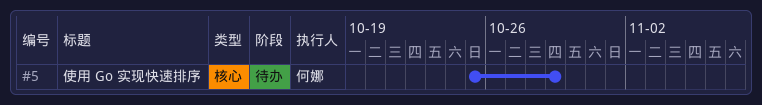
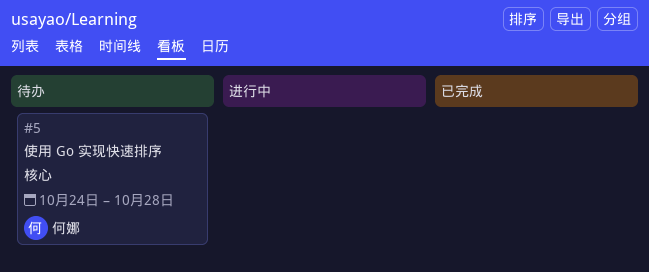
#5, start: Oct 25 -> Oct 24
#5, due: Oct 29 -> Oct 28

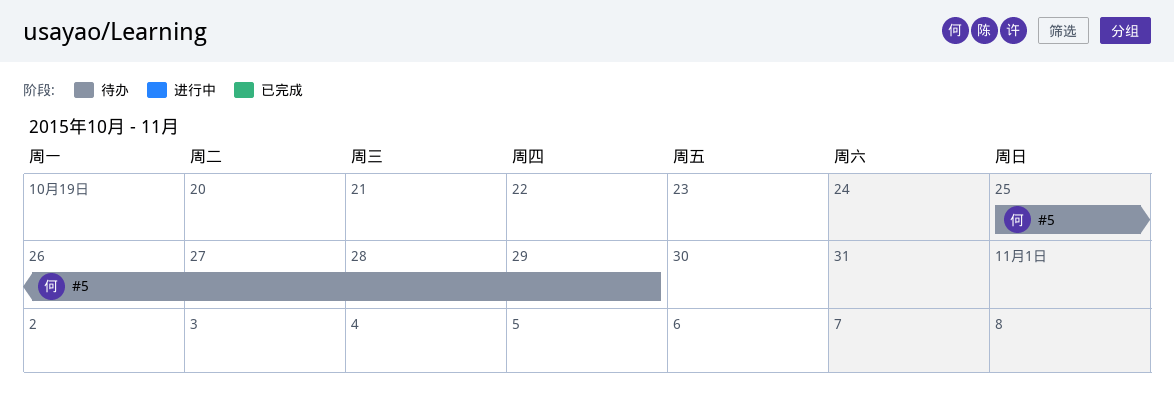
#5, start: Oct 24 -> Oct 25
#5, due: Oct 28 -> Oct 29

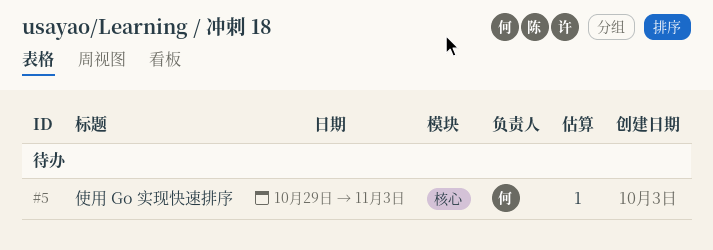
#5, start: Oct 25 -> Oct 29
#5, due: Oct 29 -> Nov 3

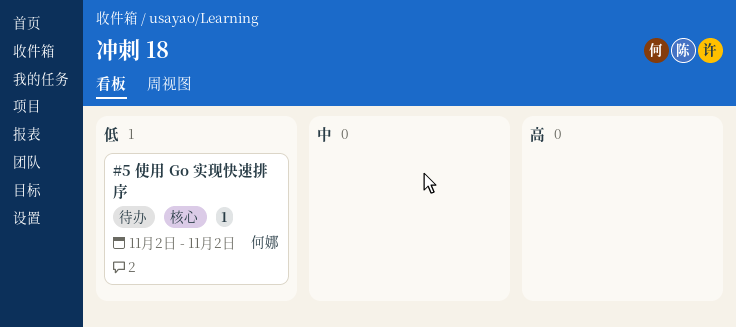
#5, start: Oct 29 -> Nov 2
#5, due: Nov 3 -> Nov 2

